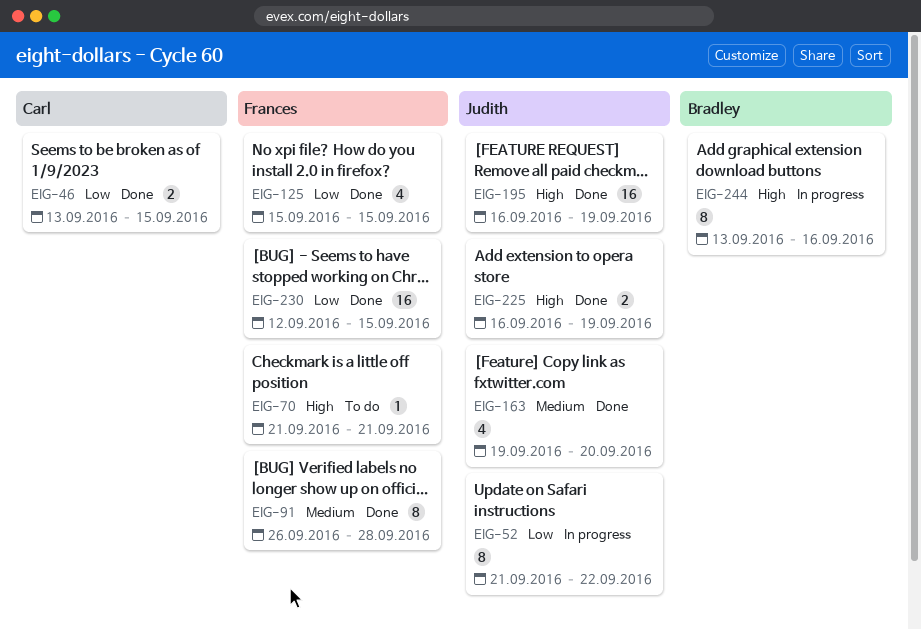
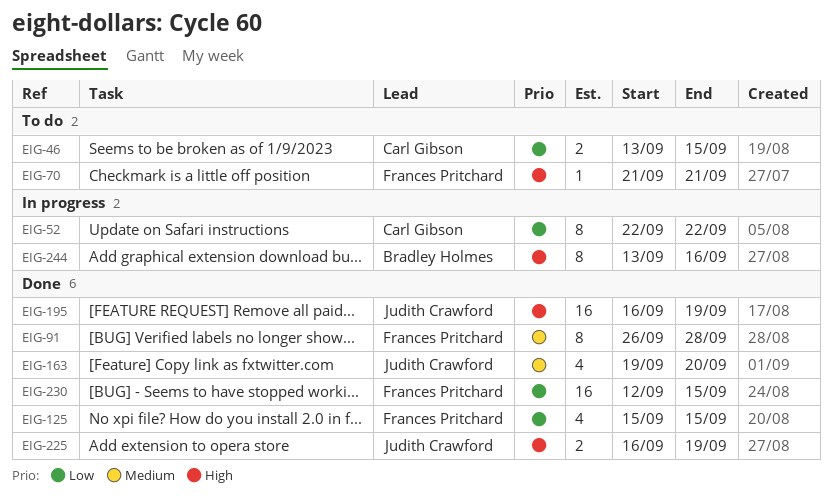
EIG-46, status: Done -> To do
EIG-52, owner: Judith Crawford -> Carl Gibson
EIG-52, start: Sep 21 -> Sep 22

